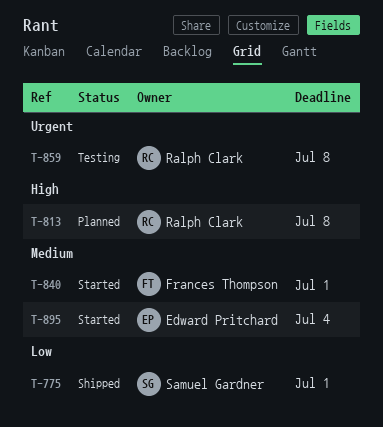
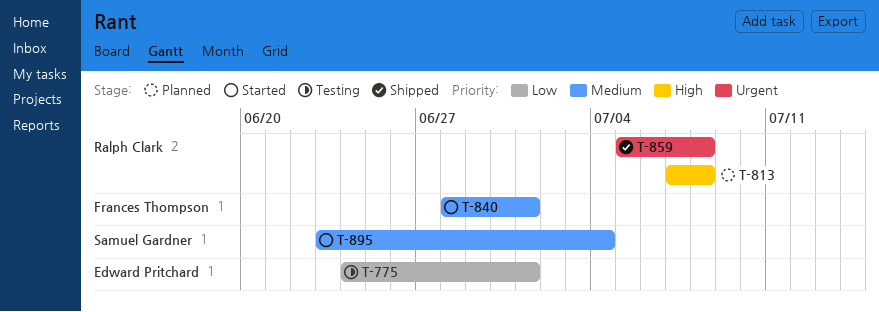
T-775, status: Shipped -> Testing
T-775, owner: Samuel Gardner -> Edward Pritchard
T-859, status: Testing -> Shipped
T-895, owner: Edward Pritchard -> Samuel Gardner

